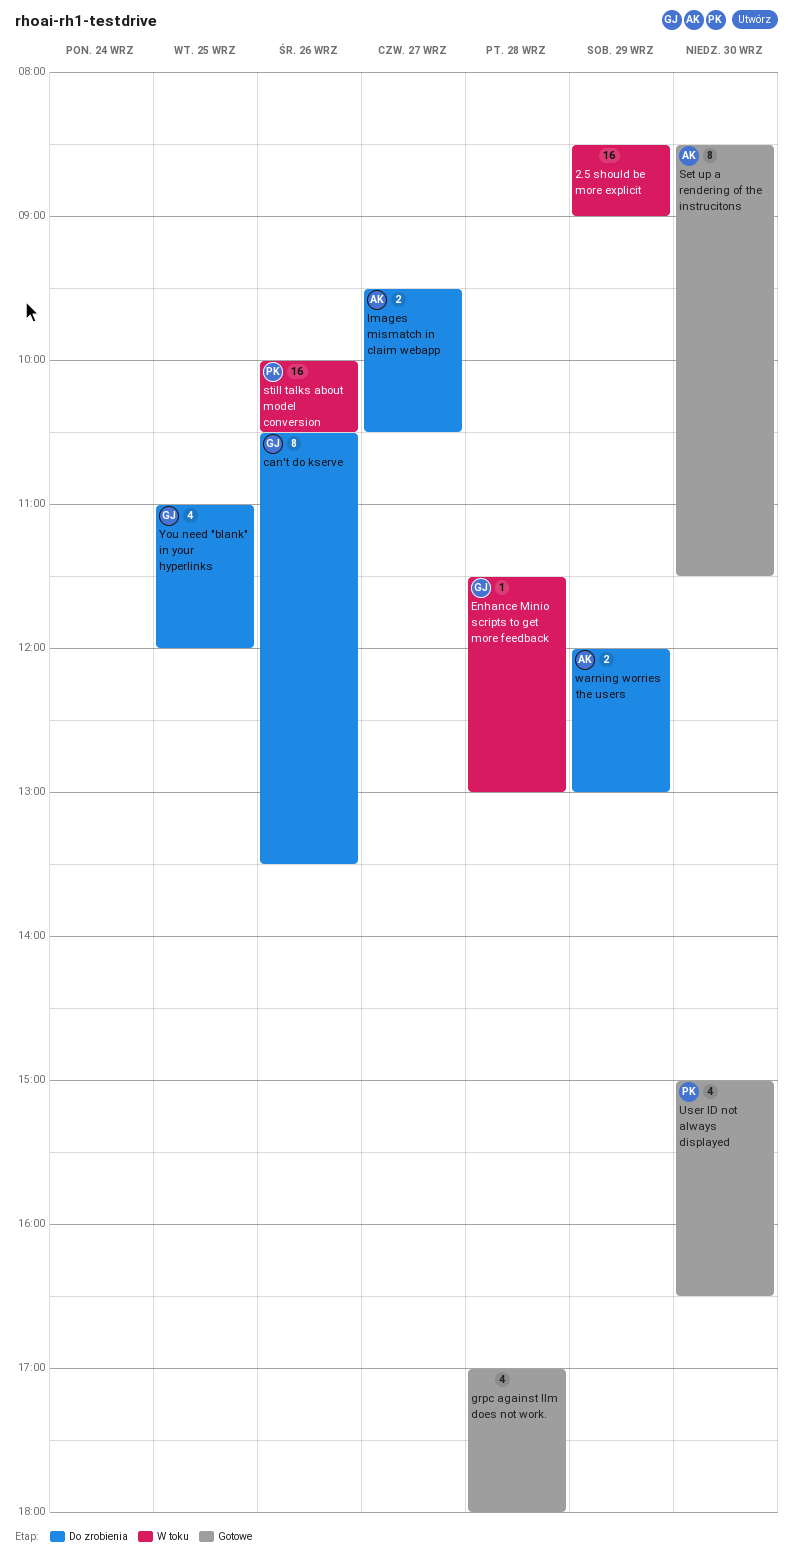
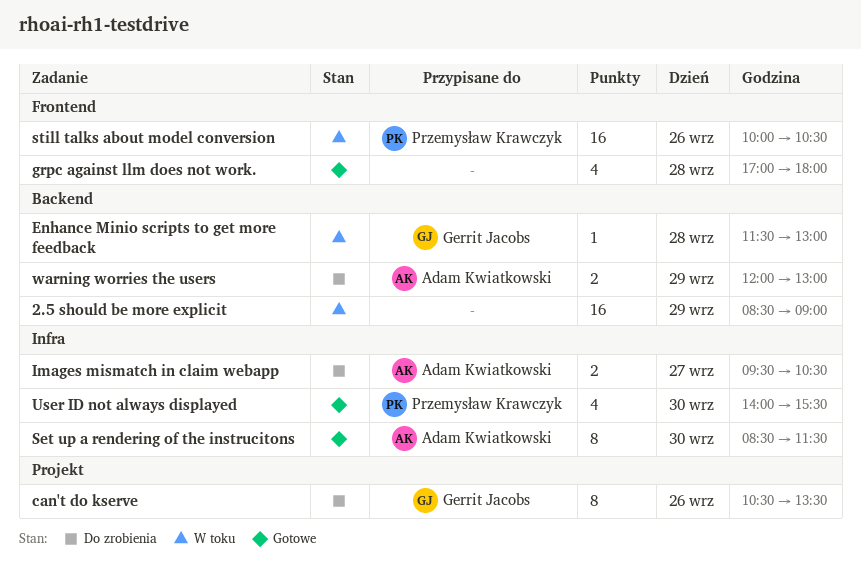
User ID not always displayed, begins: 15:00 -> 14:00
User ID not always displayed, ends: 16:30 -> 15:30
You need "blank" in your hyperlinks: present -> none

